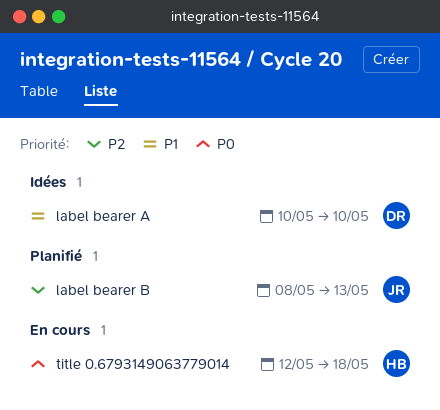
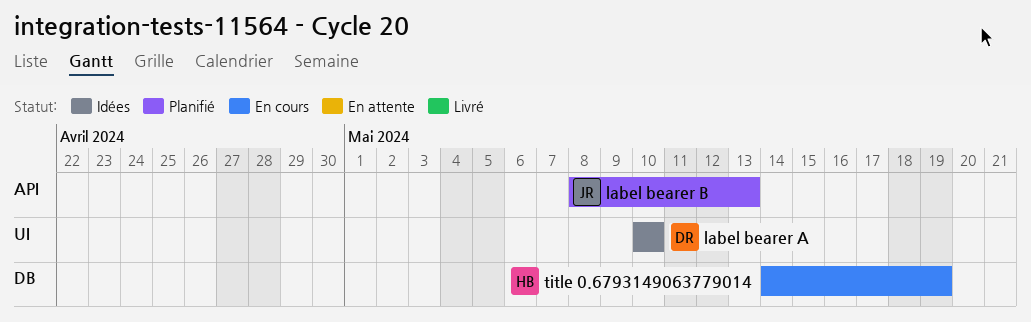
title 0.6793149063779014, start: May 12 -> May 14
title 0.6793149063779014, due: May 18 -> May 19

